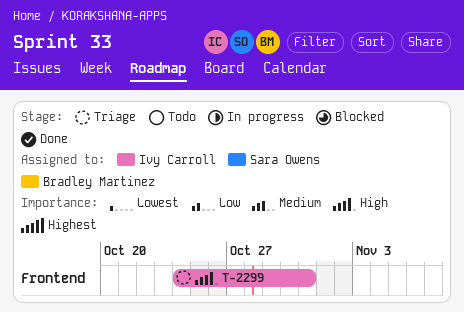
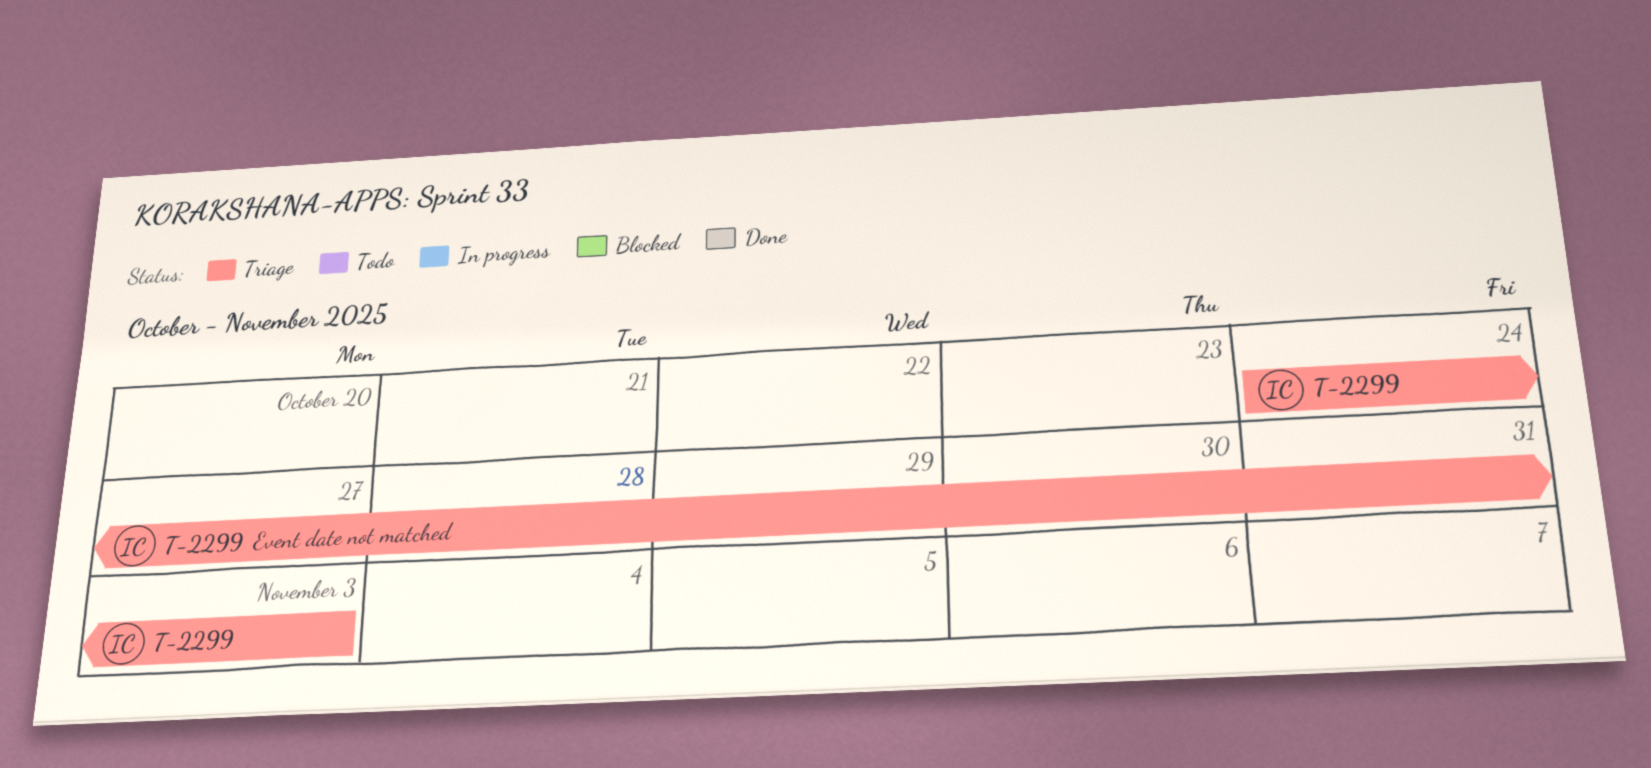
T-2299, due: Oct 31 -> Nov 3

